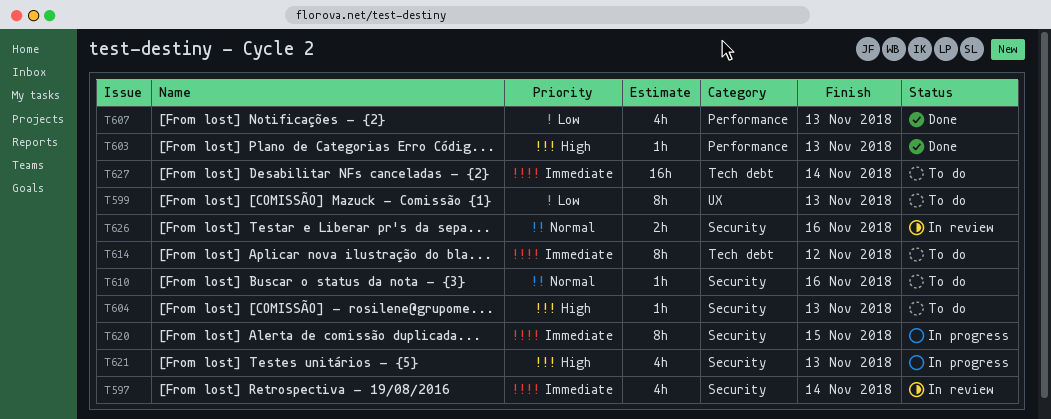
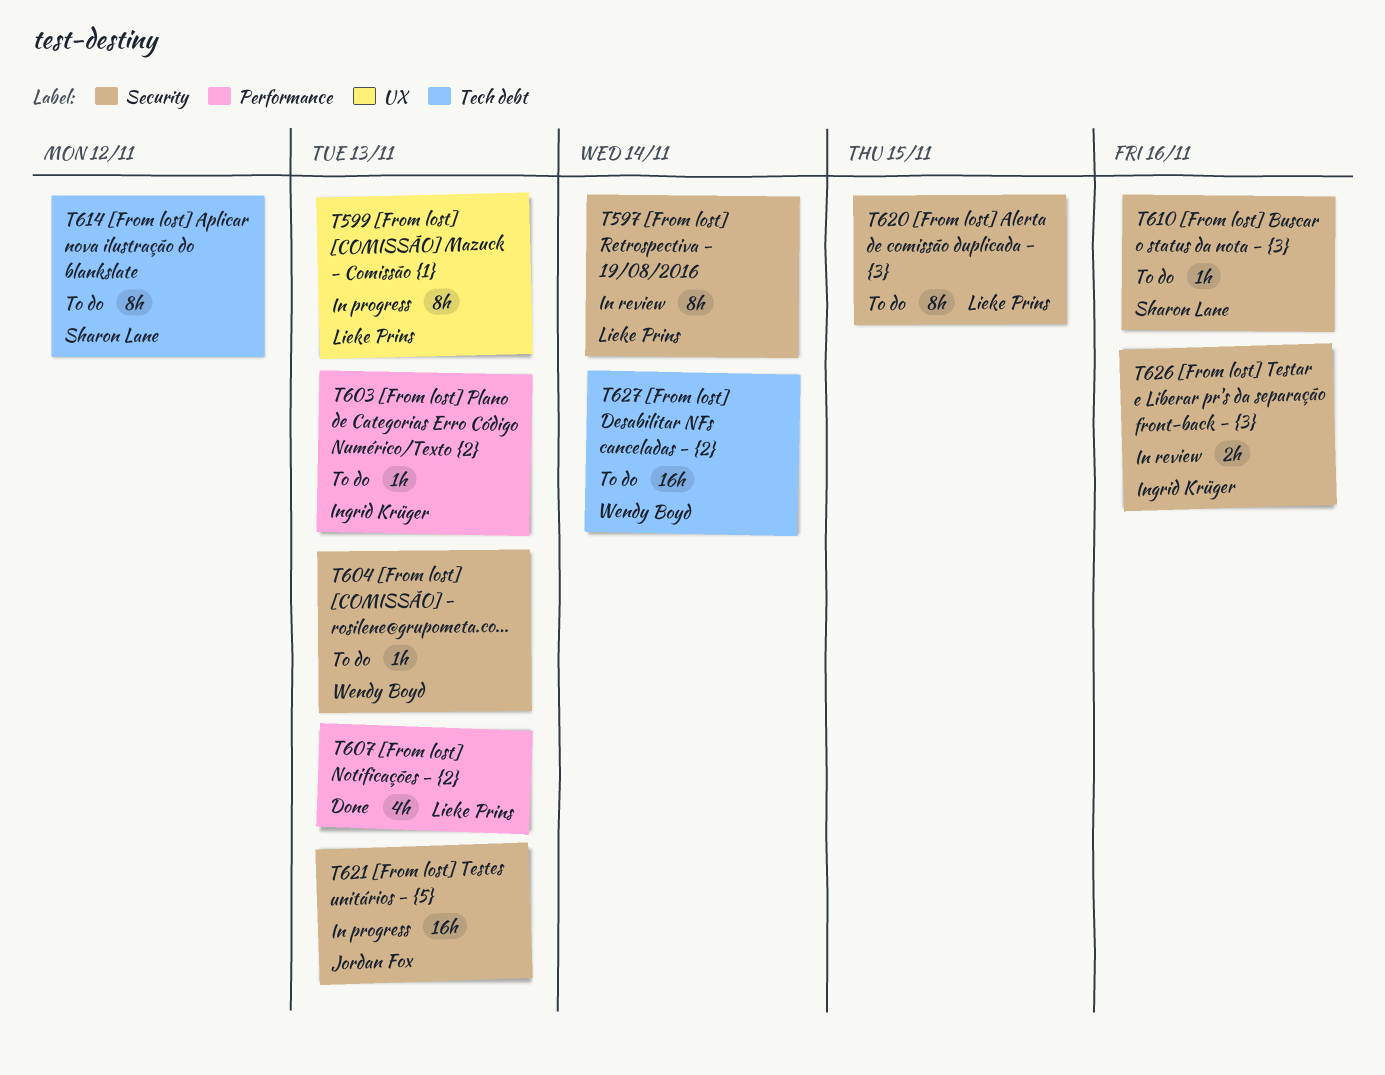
T597, estimate: 4h -> 8h
T599, status: To do -> In progress
T603, status: Done -> To do
T620, status: In progress -> To do
T621, estimate: 4h -> 16h

